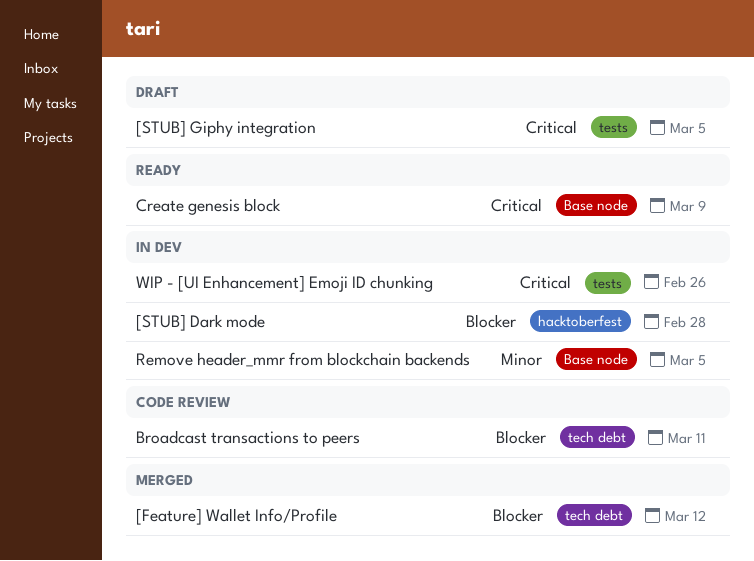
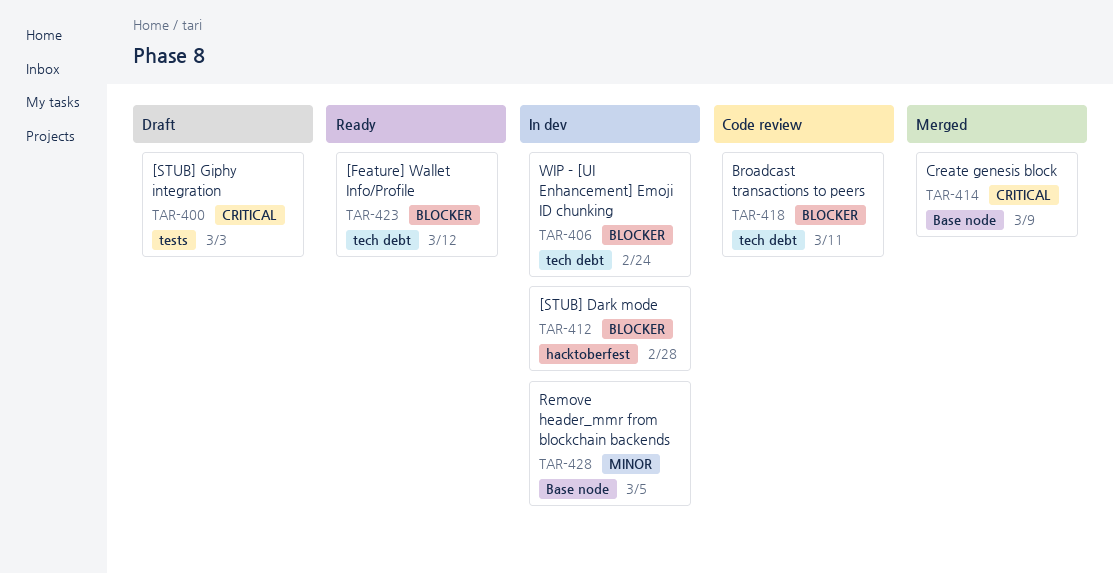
[Feature] Wallet Info/Profile, status: Merged -> Ready
[STUB] Giphy integration, due: Mar 5 -> Mar 3
Create genesis block, status: Ready -> Merged
WIP - [UI Enhancement] Emoji ID chunking, priority: Critical -> Blocker
WIP - [UI Enhancement] Emoji ID chunking, label: tests -> tech debt
WIP - [UI Enhancement] Emoji ID chunking, due: Feb 26 -> Feb 24

